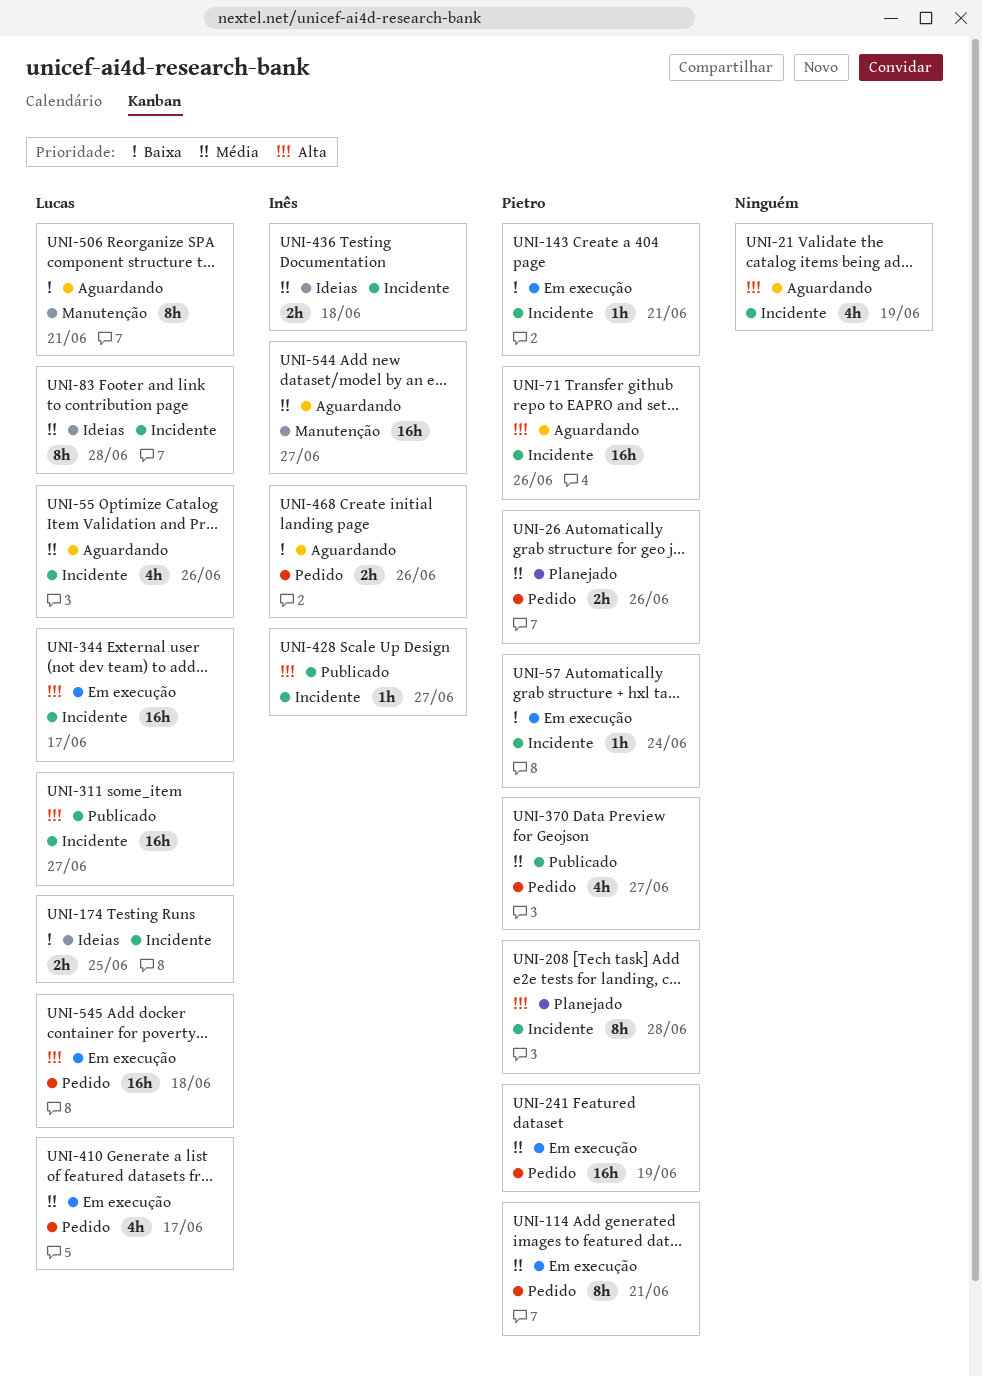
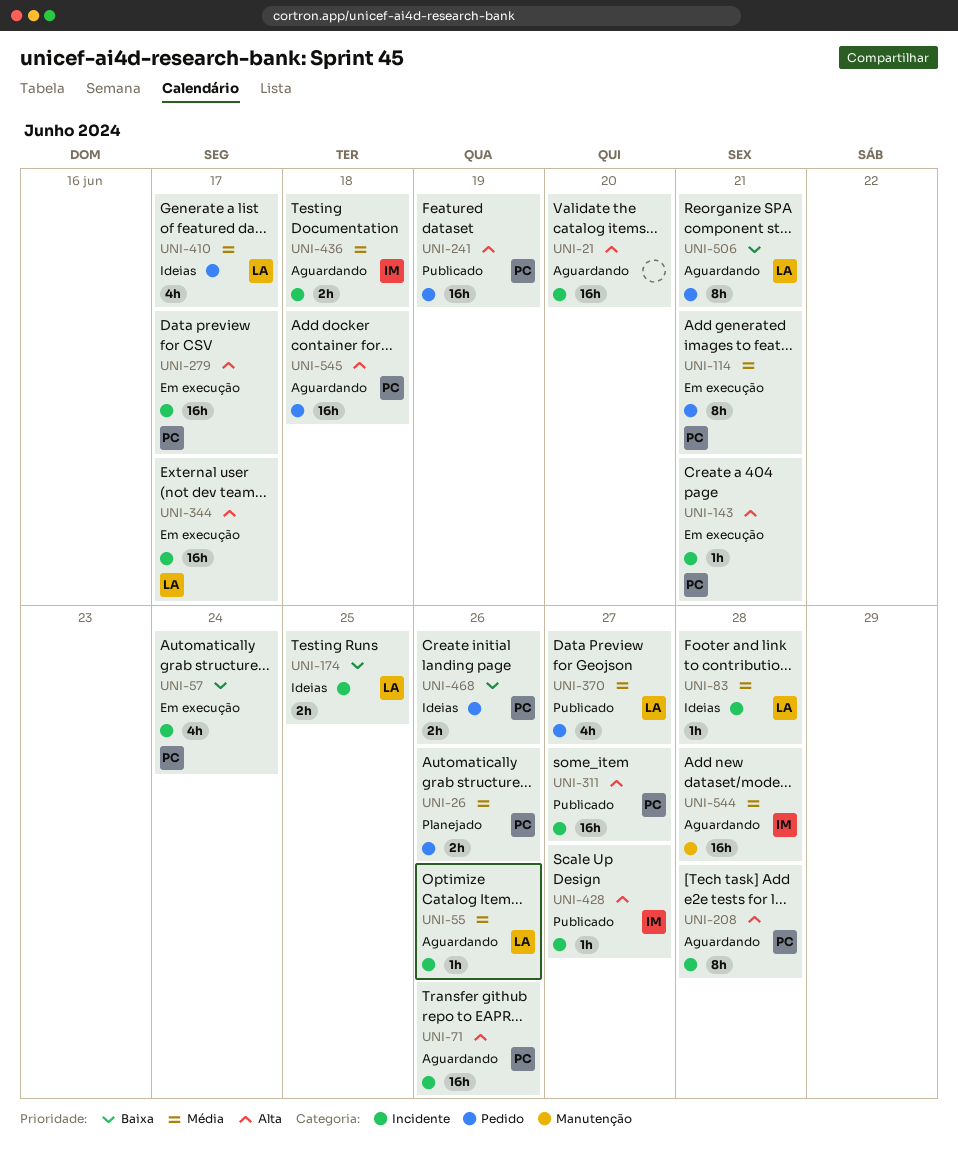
UNI-21, estimate: 4h -> 16h
UNI-21, due: Jun 19 -> Jun 20
UNI-55, estimate: 4h -> 1h
UNI-57, estimate: 1h -> 4h
UNI-83, estimate: 8h -> 1h
UNI-143, priority: Baixa -> Alta
UNI-208, status: Planejado -> Aguardando
UNI-241, status: Em execução -> Publicado
UNI-241, priority: Média -> Alta
UNI-279: none -> present
UNI-311, owner: Lucas -> Pietro
UNI-370, owner: Pietro -> Lucas
UNI-410, status: Em execução -> Ideias
UNI-436, status: Ideias -> Aguardando
UNI-468, status: Aguardando -> Ideias
UNI-468, owner: Inês -> Pietro
UNI-506, label: Manutenção -> Pedido
UNI-544, due: Jun 27 -> Jun 28
UNI-545, status: Em execução -> Aguardando
UNI-545, owner: Lucas -> Pietro

